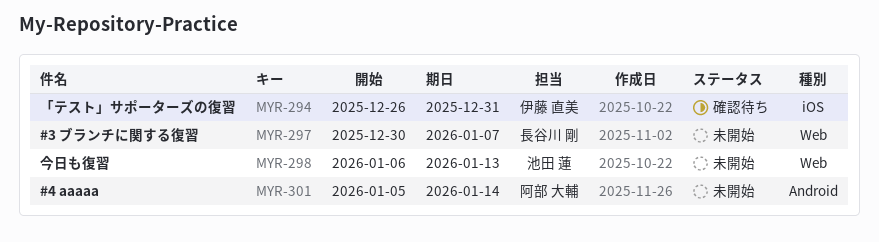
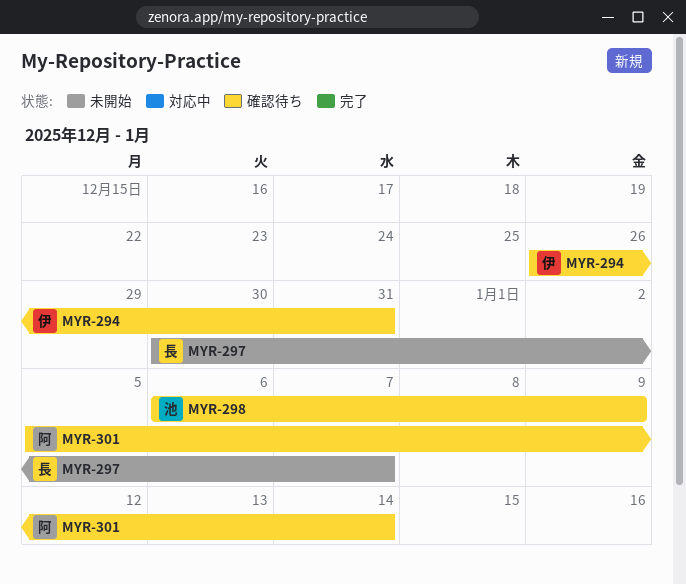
MYR-298, status: 未開始 -> 確認待ち
MYR-298, due: Jan 13 -> Jan 9
MYR-301, status: 未開始 -> 確認待ち

